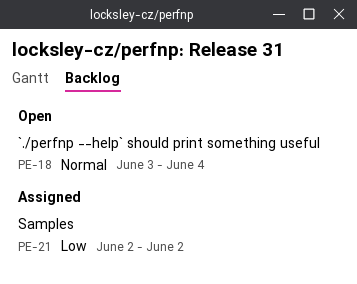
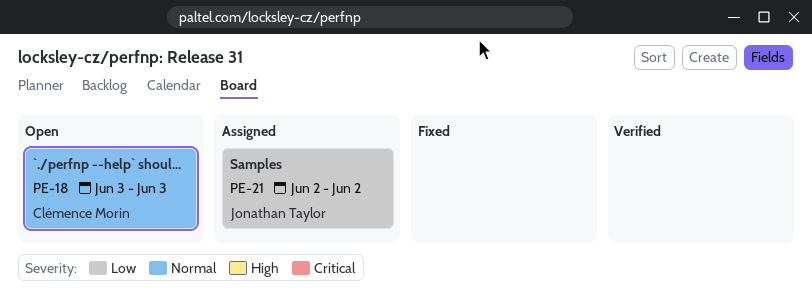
PE-18, due: Jun 4 -> Jun 3

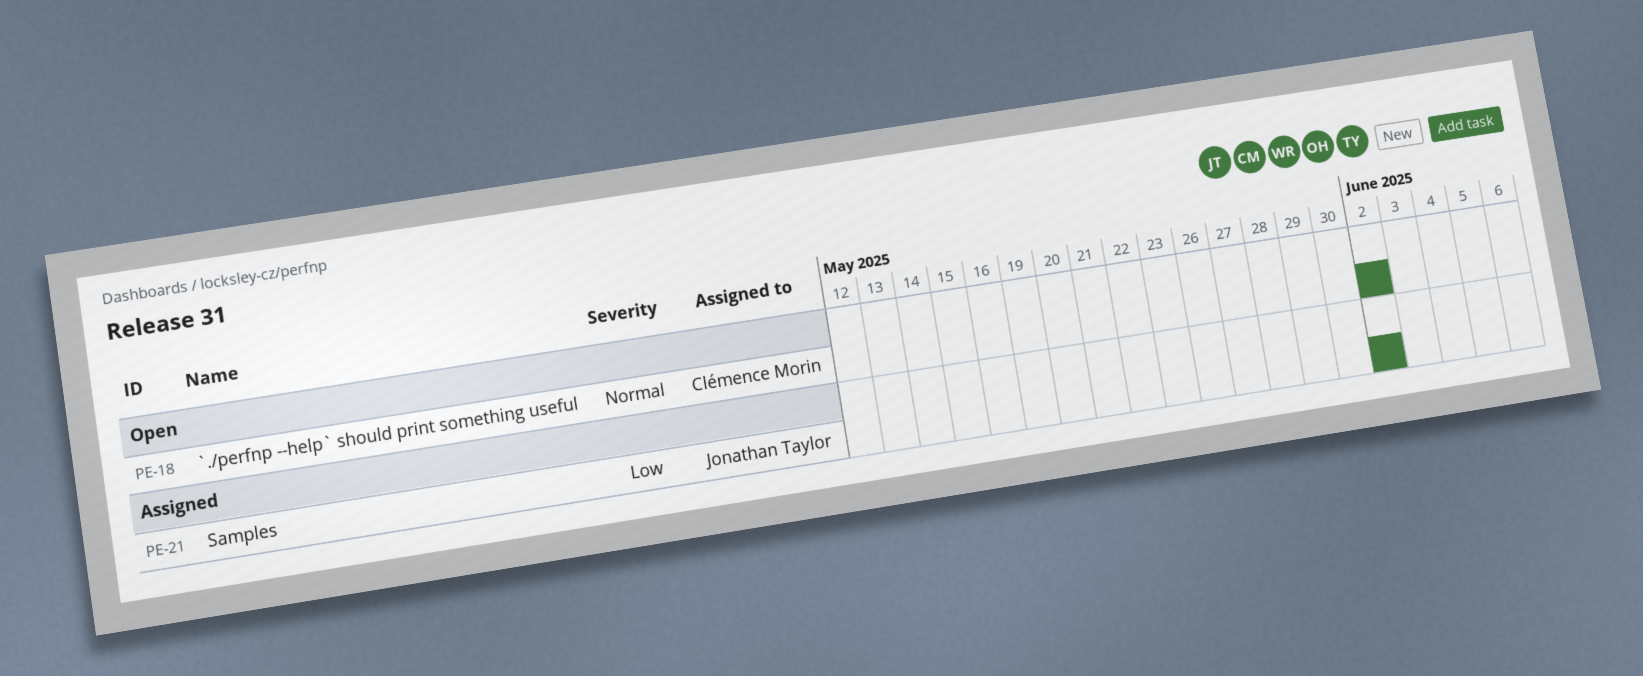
PE-18, start: Jun 3 -> Jun 2
PE-18, due: Jun 3 -> Jun 2

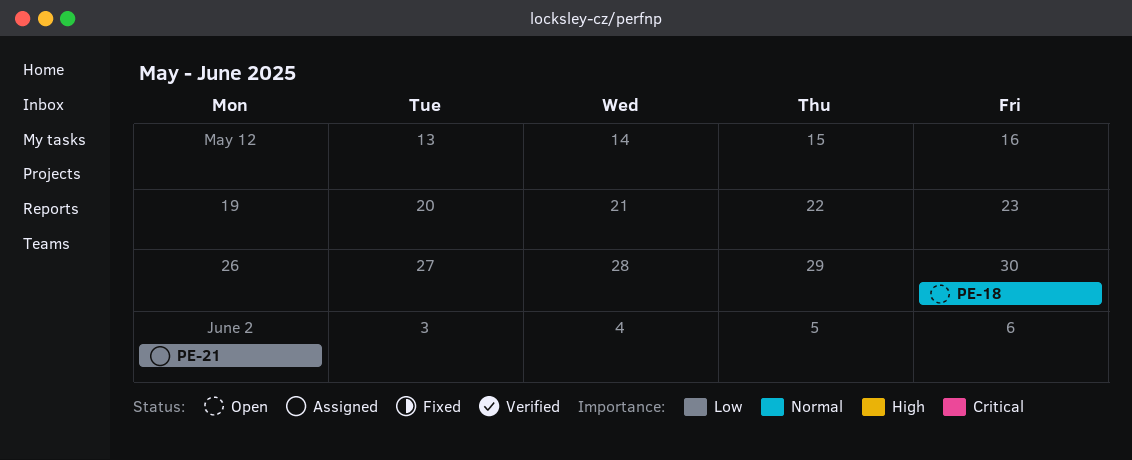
PE-18, start: Jun 2 -> May 30
PE-18, due: Jun 2 -> May 30

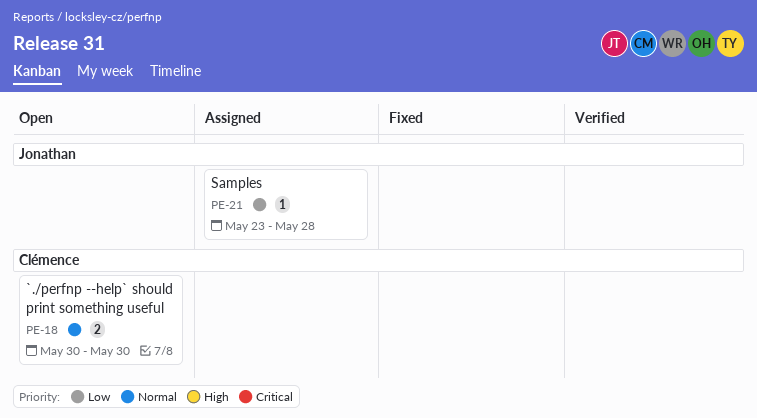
PE-21, start: Jun 2 -> May 23
PE-21, due: Jun 2 -> May 28

